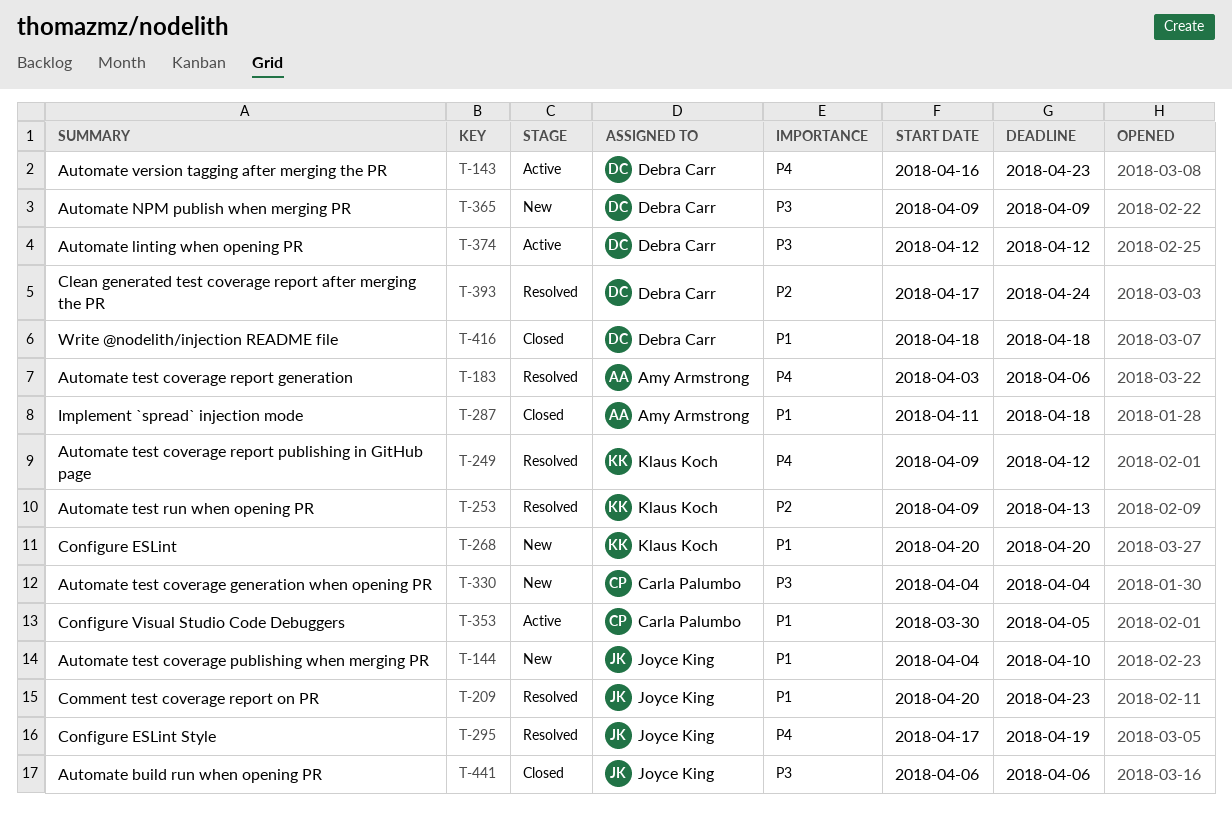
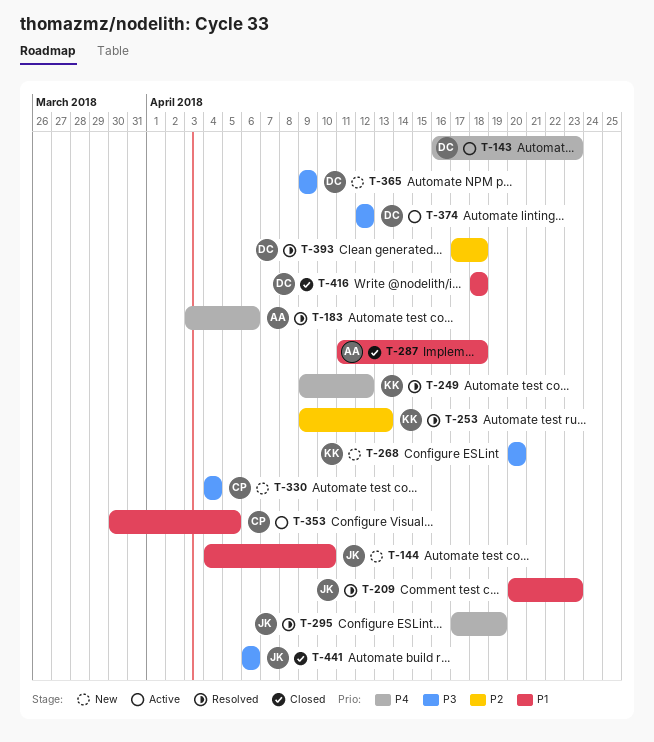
T-268, priority: P1 -> P3
T-393, due: Apr 24 -> Apr 18

